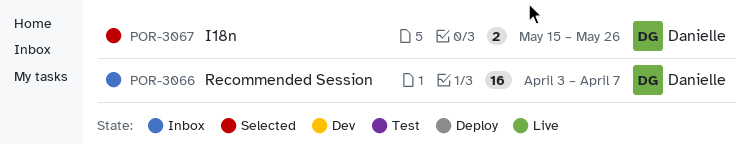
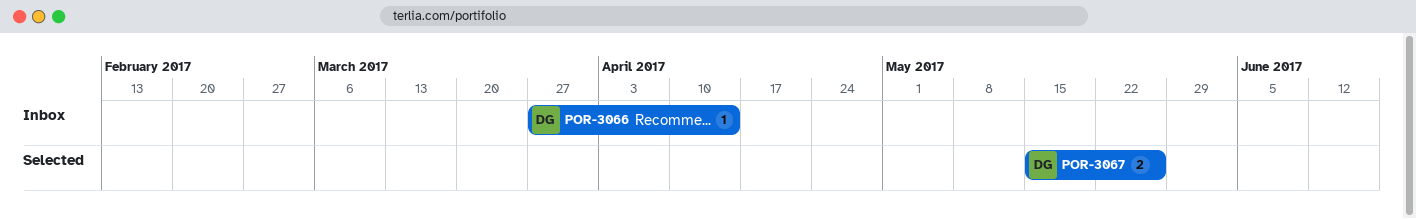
POR-3066, estimate: 16 -> 1
POR-3066, start: Apr 3 -> Mar 27
POR-3066, due: Apr 7 -> Apr 14

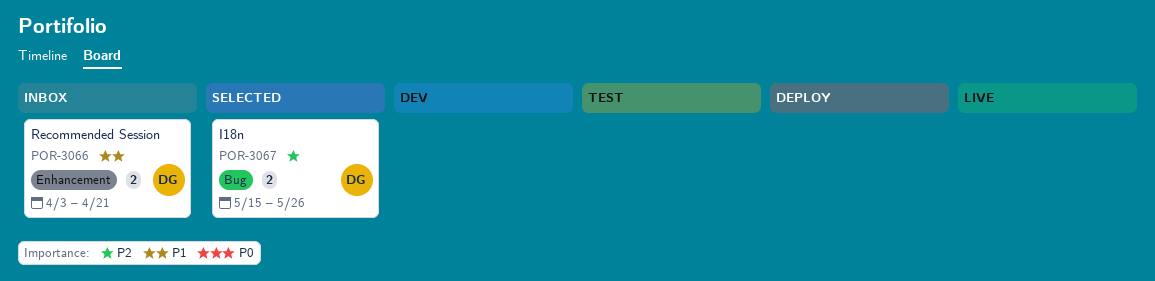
POR-3066, estimate: 1 -> 2
POR-3066, start: Mar 27 -> Apr 3
POR-3066, due: Apr 14 -> Apr 21

